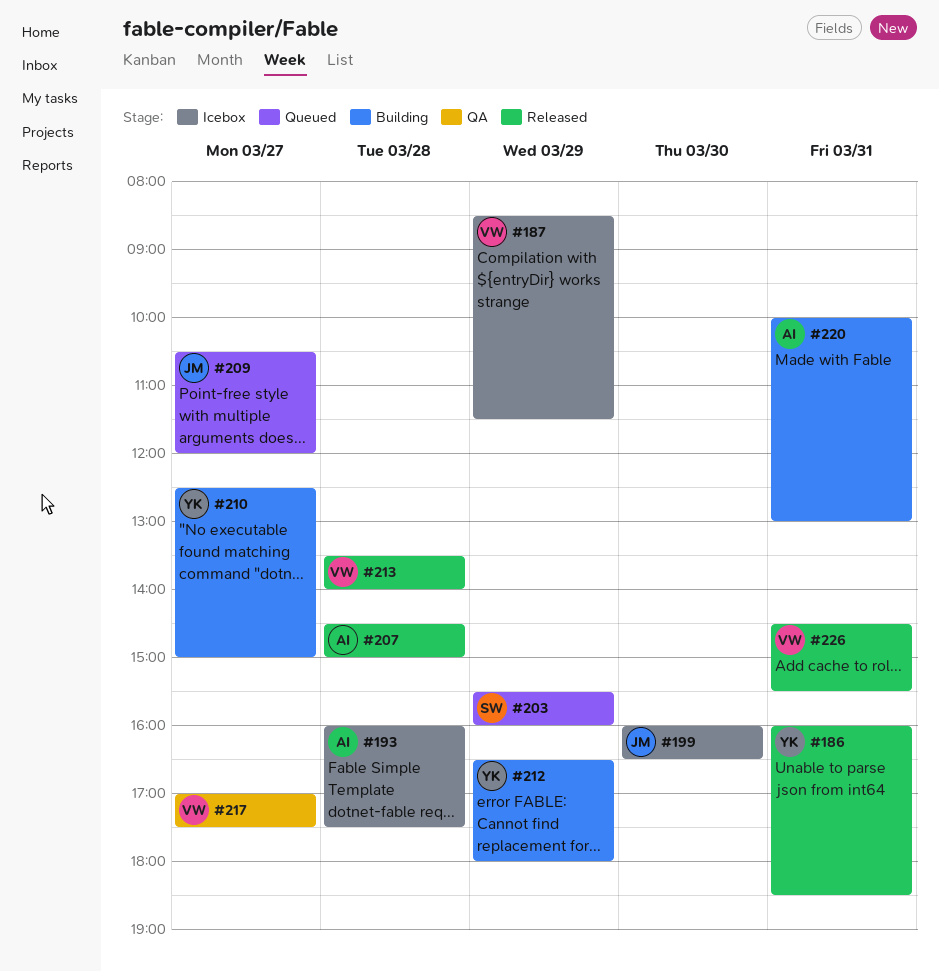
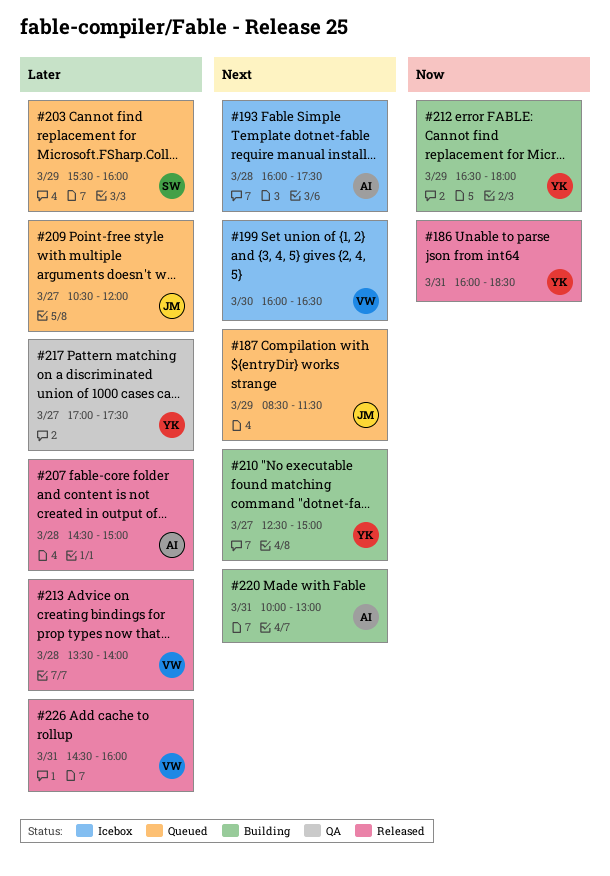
#187, status: Icebox -> Queued
#187, owner: VW -> JM
#199, owner: JM -> VW
#217, owner: VW -> YK
#226, ends: 15:30 -> 16:00

